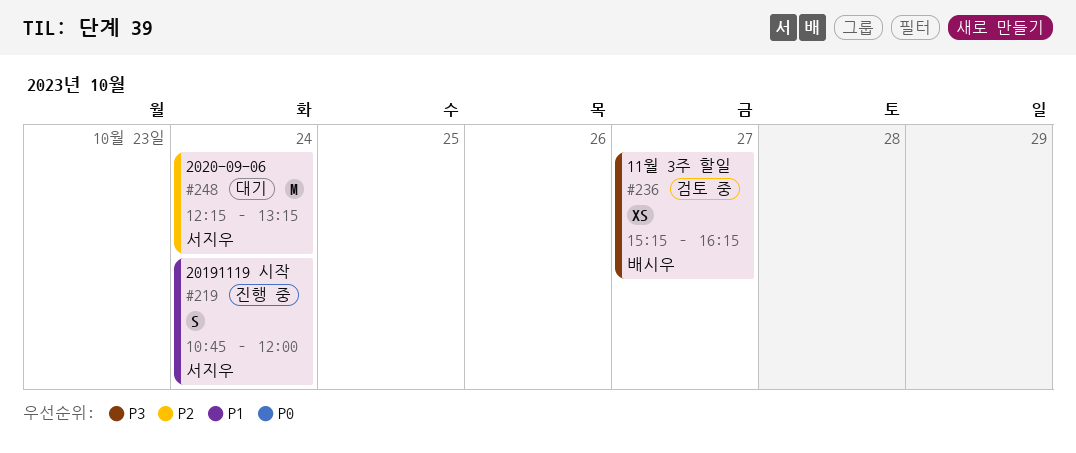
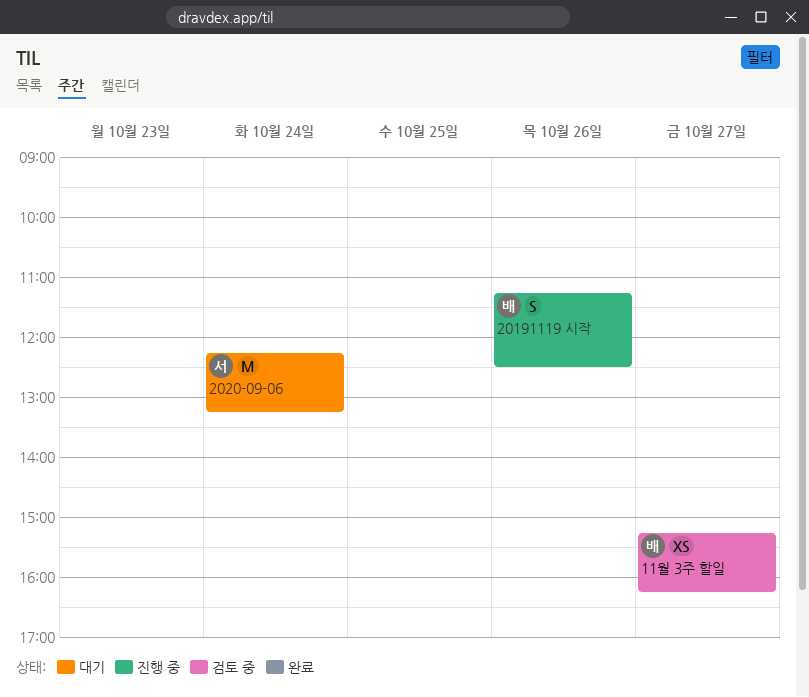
20191119 시작, owner: 서지우 -> 배시우
20191119 시작, day: Oct 24 -> Oct 26
20191119 시작, begins: 10:45 -> 11:15
20191119 시작, ends: 12:00 -> 12:30

